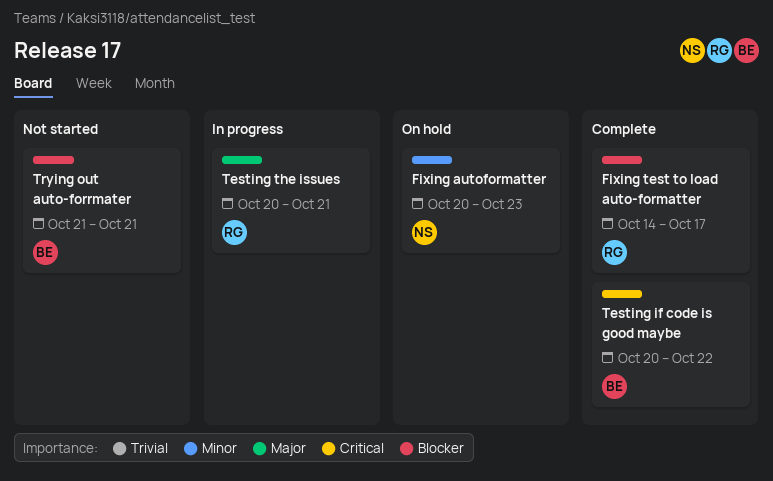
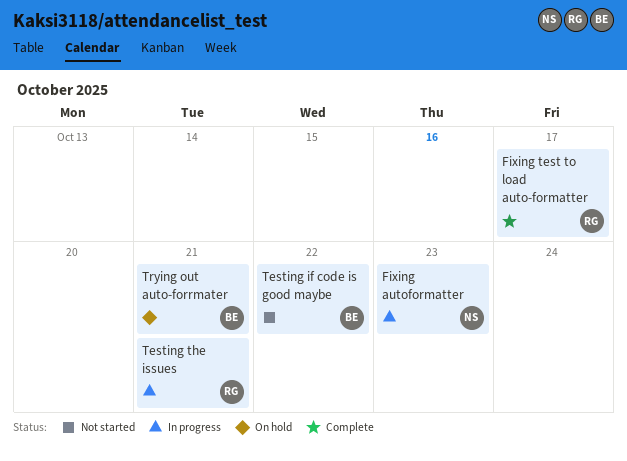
Fixing autoformatter, status: On hold -> In progress
Testing if code is good maybe, status: Complete -> Not started
Trying out auto-forrmater, status: Not started -> On hold

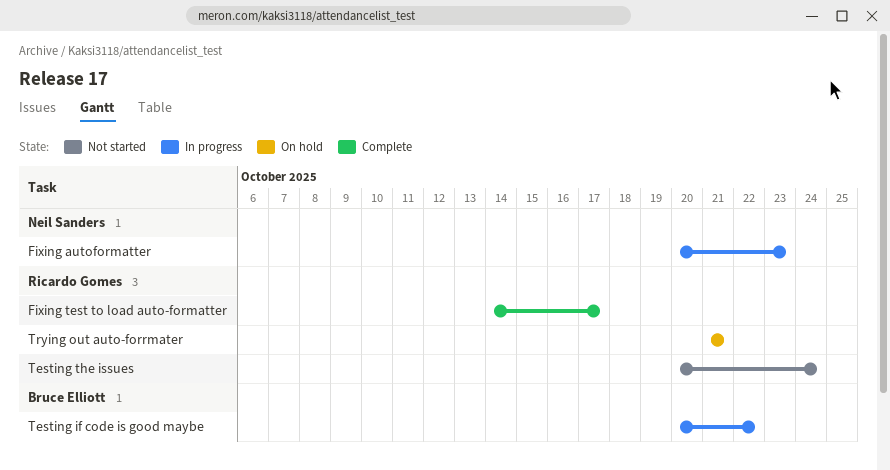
Testing if code is good maybe, status: Not started -> In progress
Testing the issues, status: In progress -> Not started
Testing the issues, due: Oct 21 -> Oct 24
Trying out auto-forrmater, owner: Bruce Elliott -> Ricardo Gomes

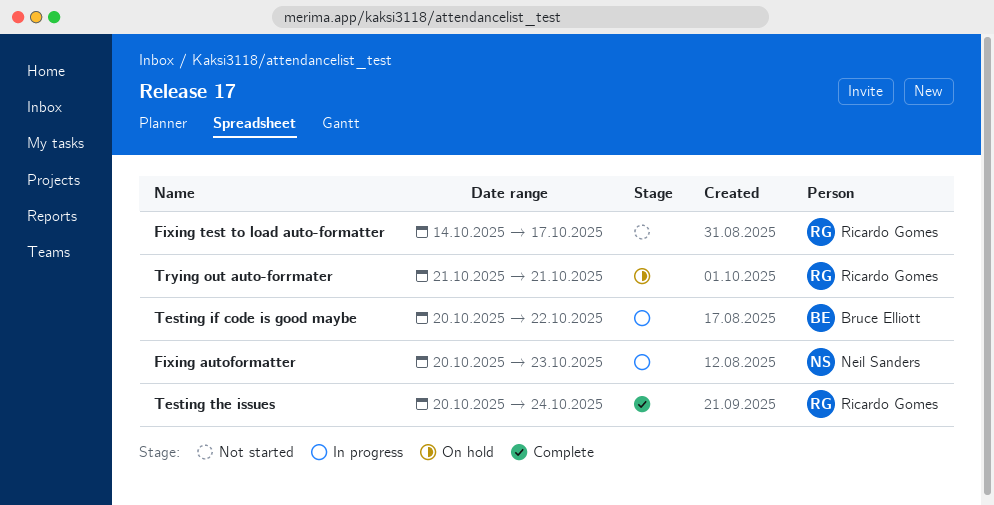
Fixing test to load auto-formatter, status: Complete -> Not started
Testing the issues, status: Not started -> Complete

